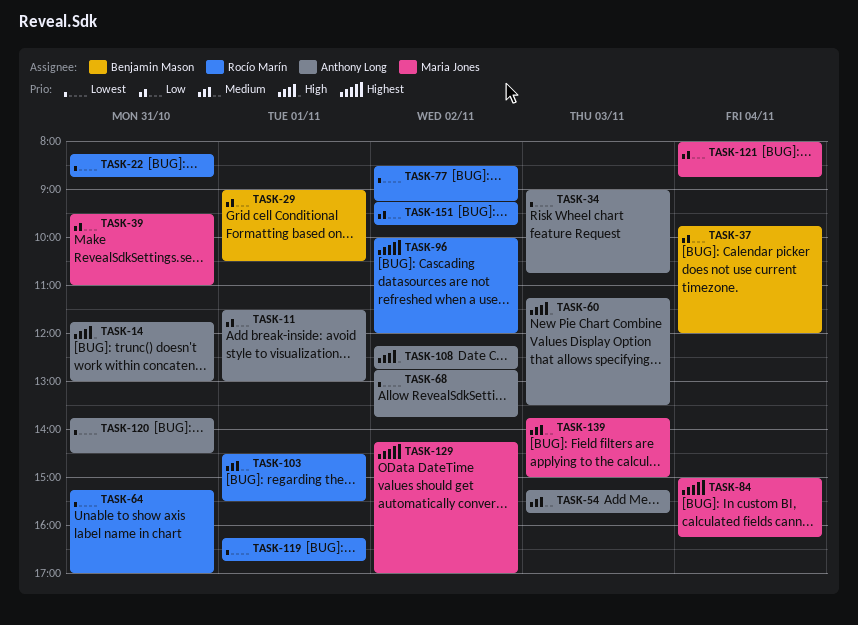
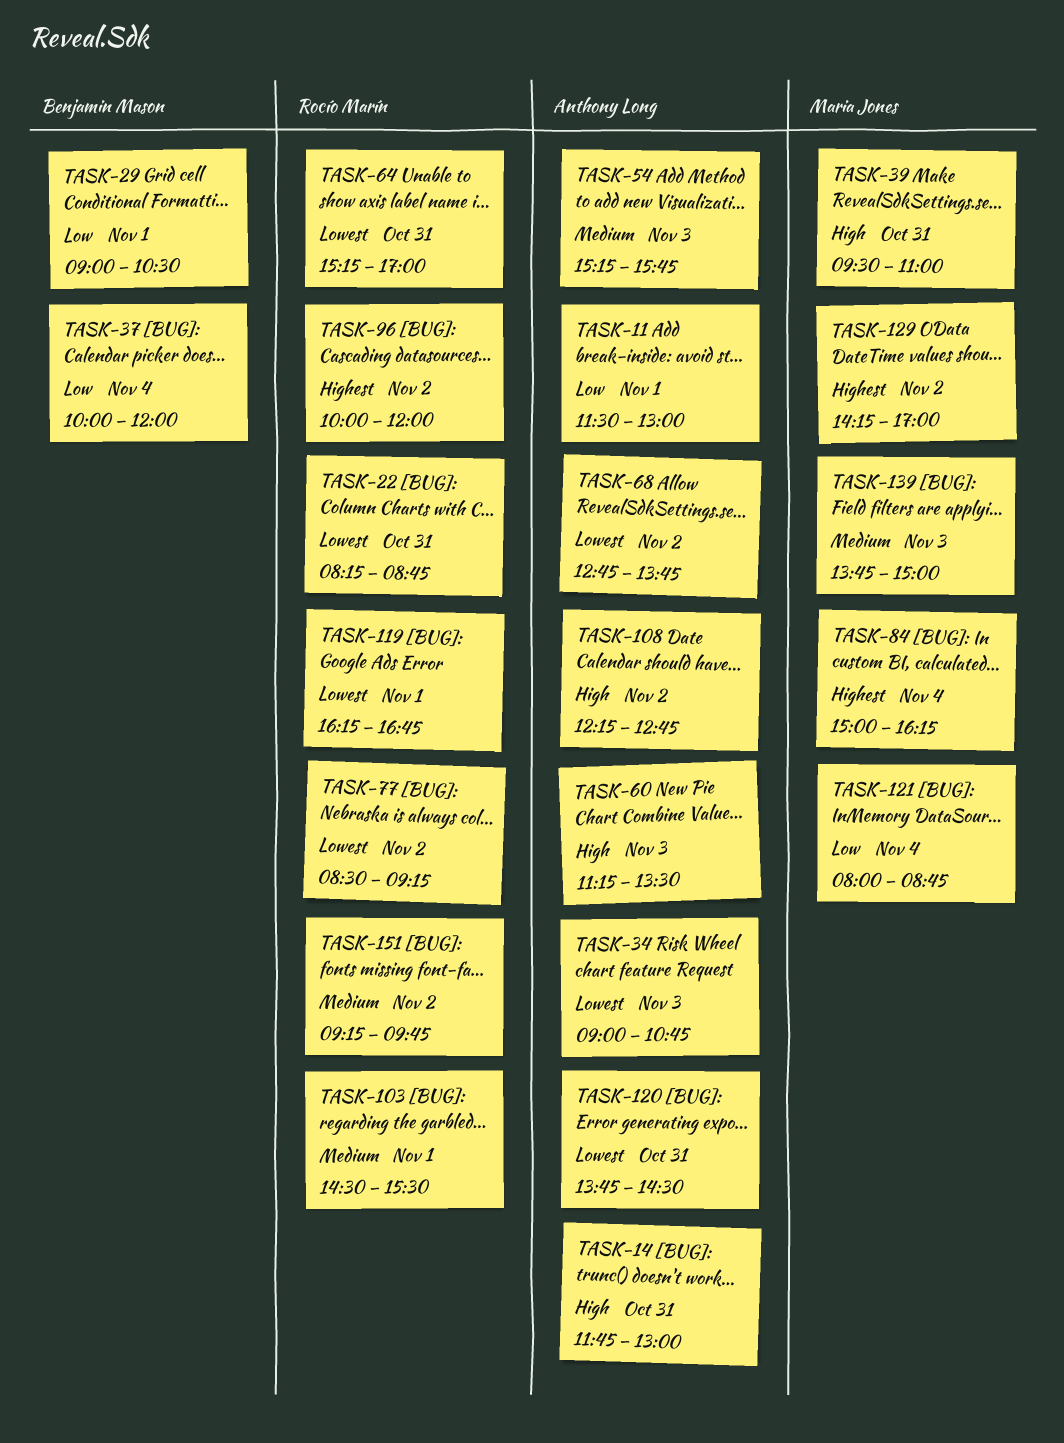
TASK-37, begins: 09:45 -> 10:00
TASK-39, priority: Low -> High
TASK-151, priority: Low -> Medium

